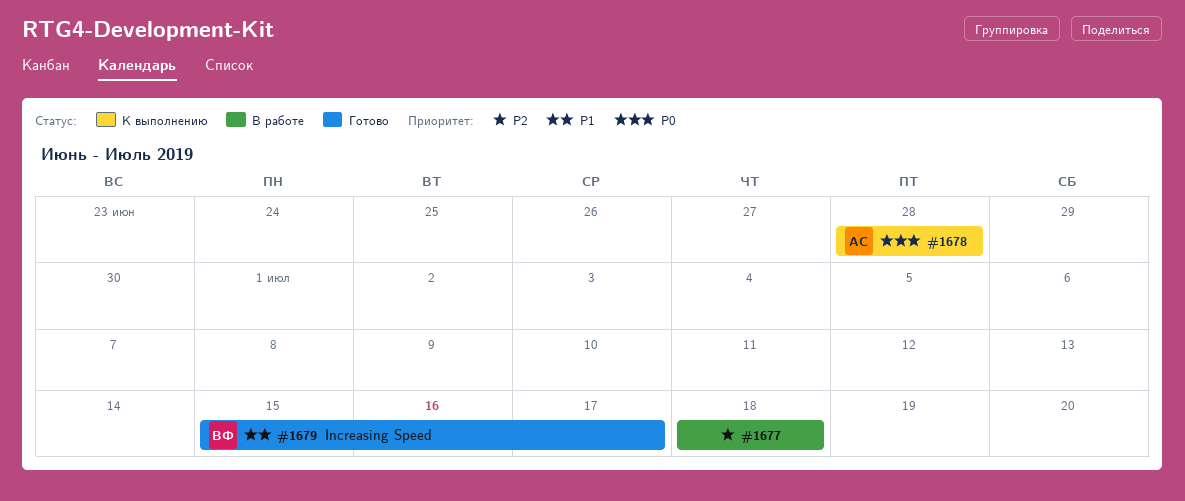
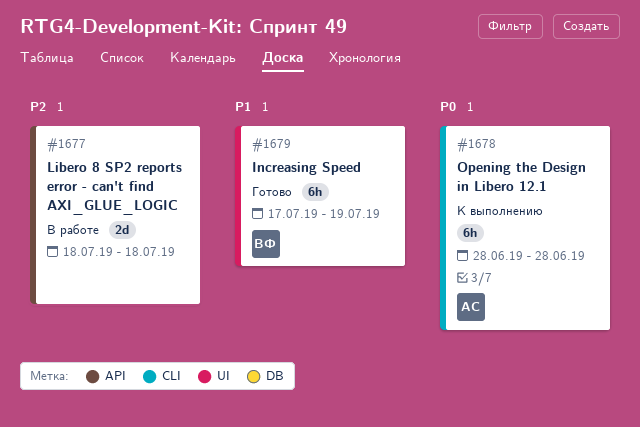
#1679, start: Jul 15 -> Jul 17
#1679, due: Jul 17 -> Jul 19

